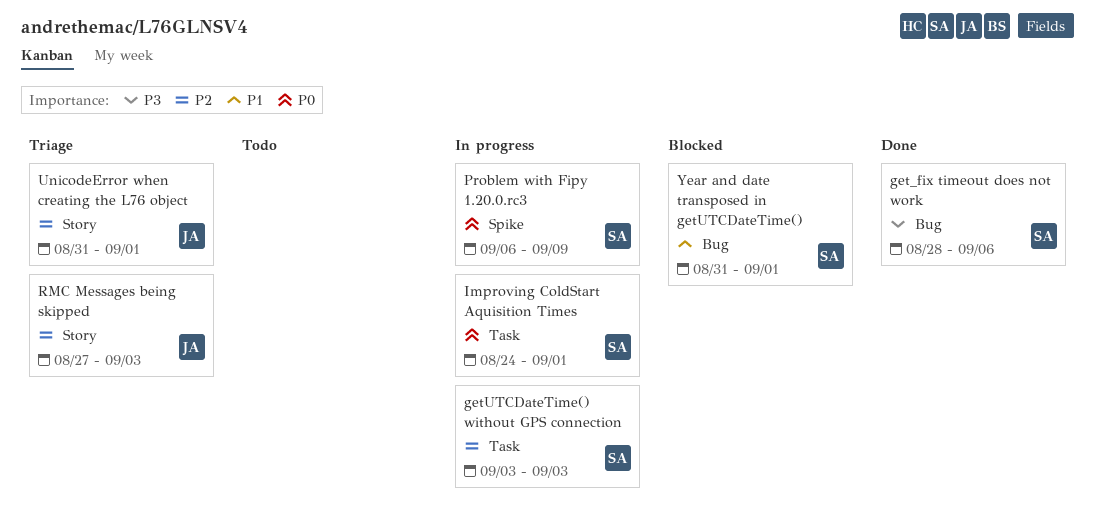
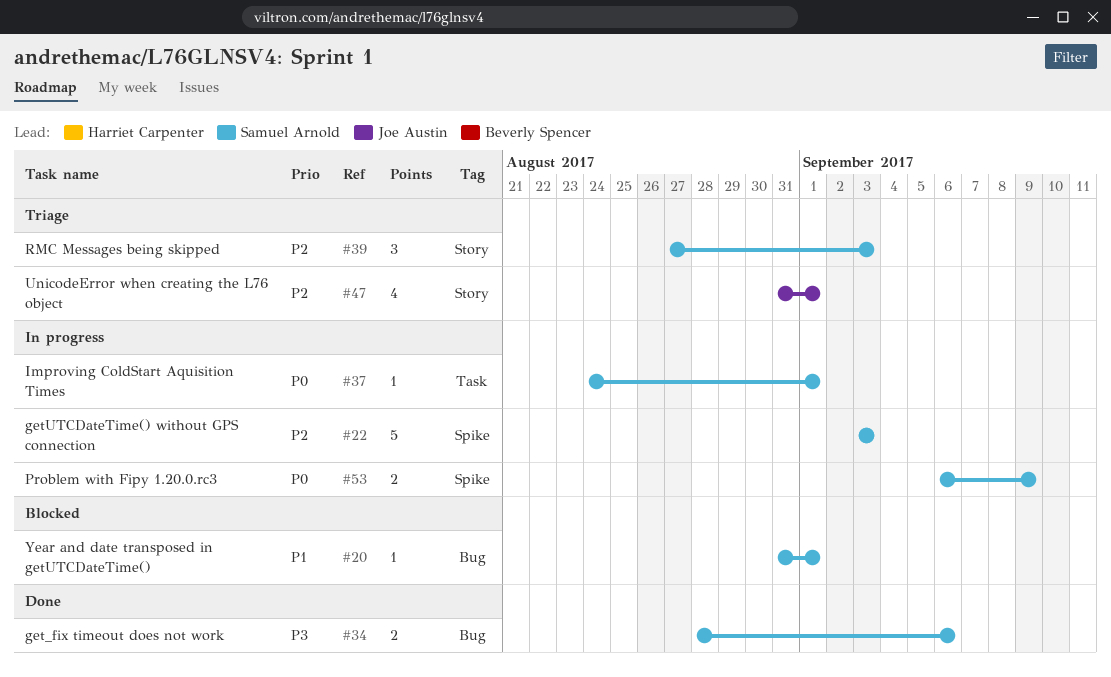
getUTCDateTime() without GPS connection, label: Task -> Spike
RMC Messages being skipped, owner: Joe Austin -> Samuel Arnold

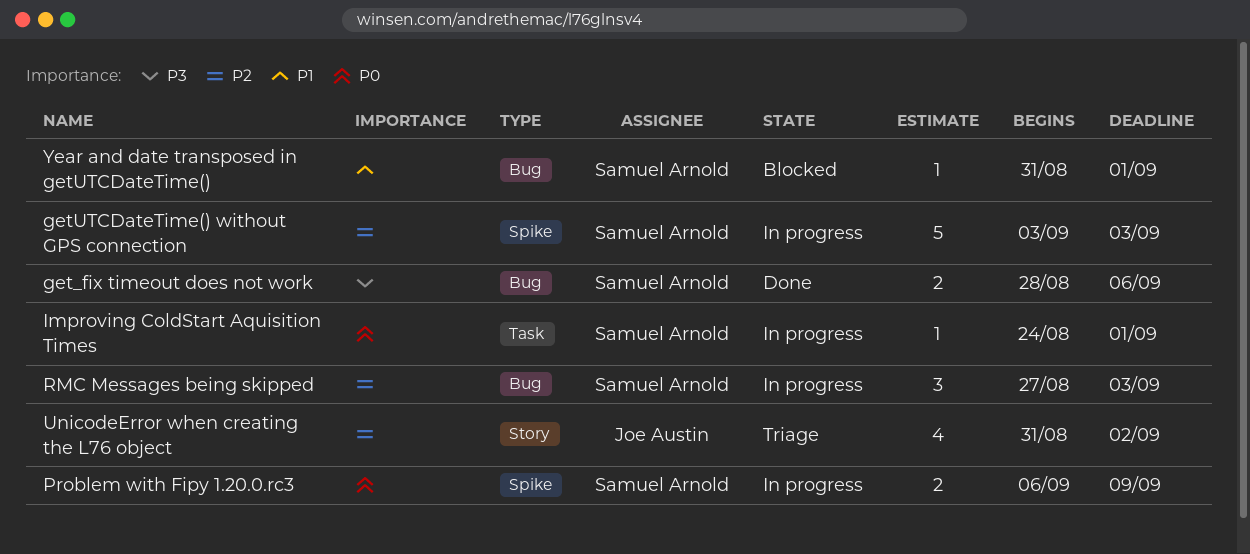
RMC Messages being skipped, status: Triage -> In progress
RMC Messages being skipped, label: Story -> Bug
UnicodeError when creating the L76 object, due: Sep 1 -> Sep 2

